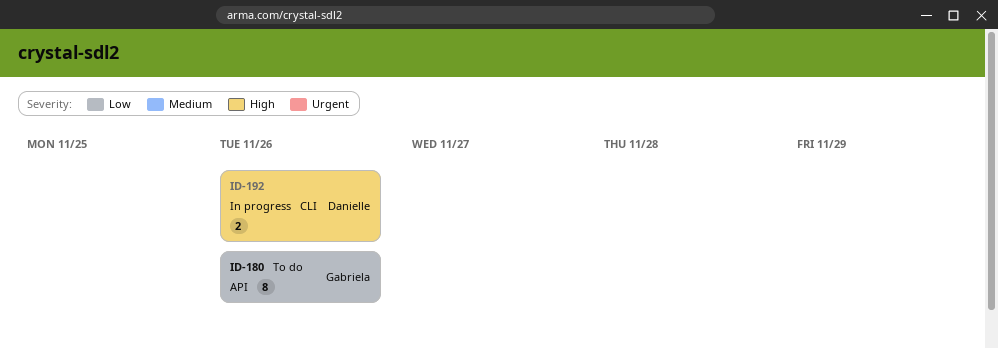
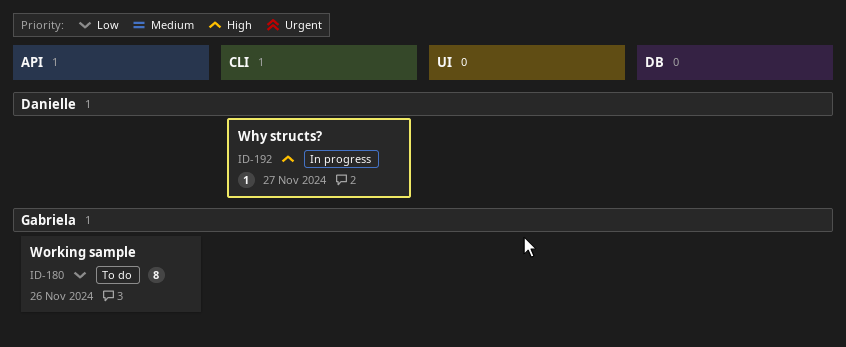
ID-192, estimate: 2 -> 1
ID-192, due: Nov 26 -> Nov 27

